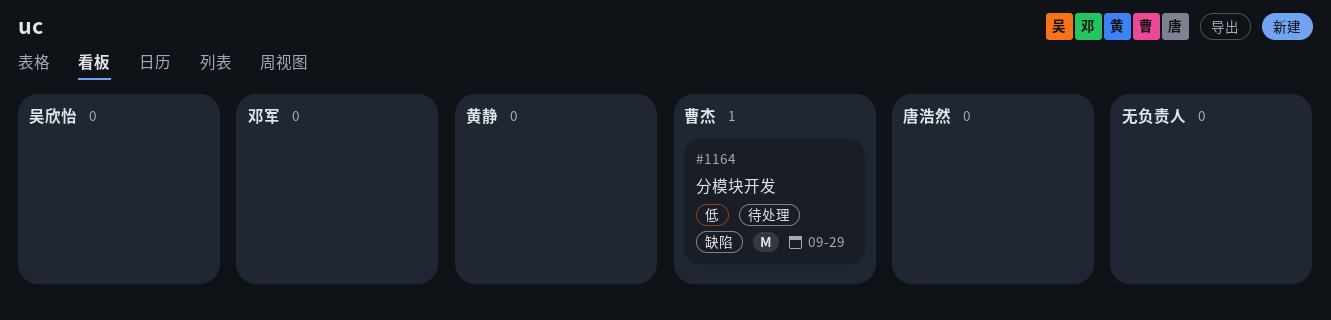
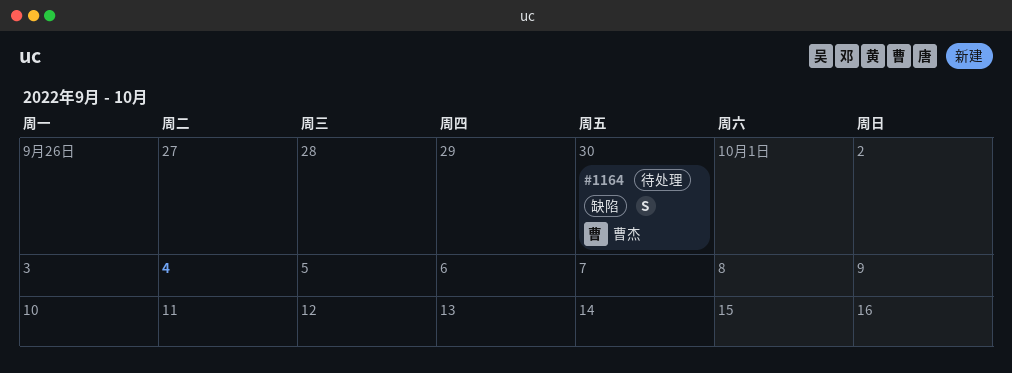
#1164, estimate: M -> S
#1164, due: Sep 29 -> Sep 30

